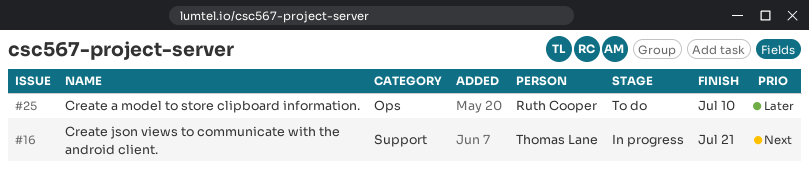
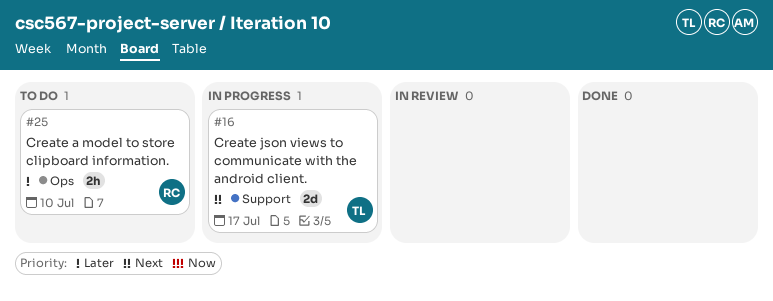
#16, due: Jul 21 -> Jul 17

